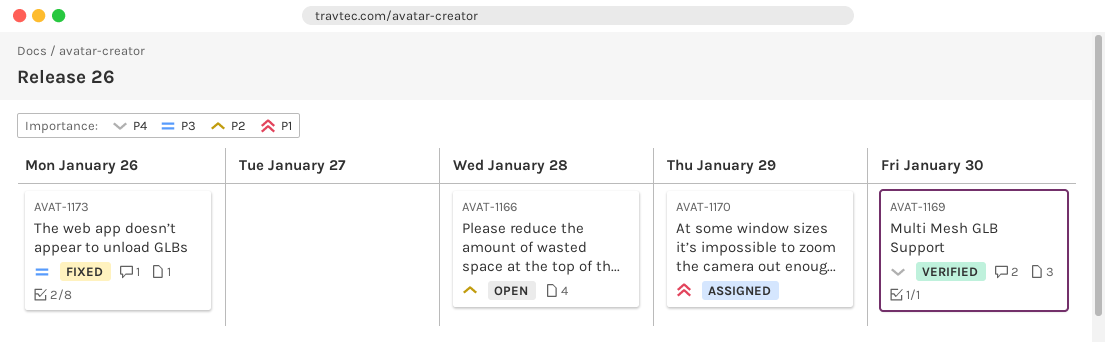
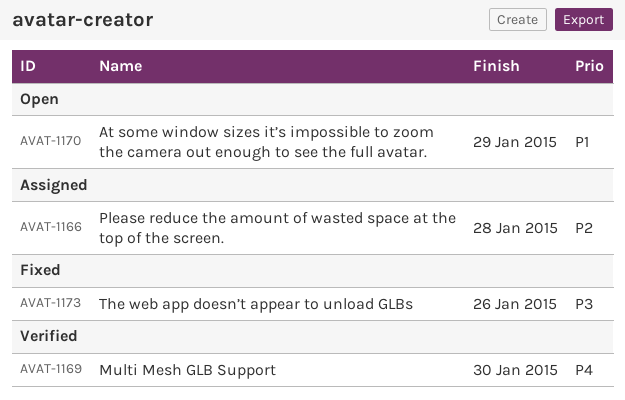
AVAT-1166, status: Open -> Assigned
AVAT-1170, status: Assigned -> Open

